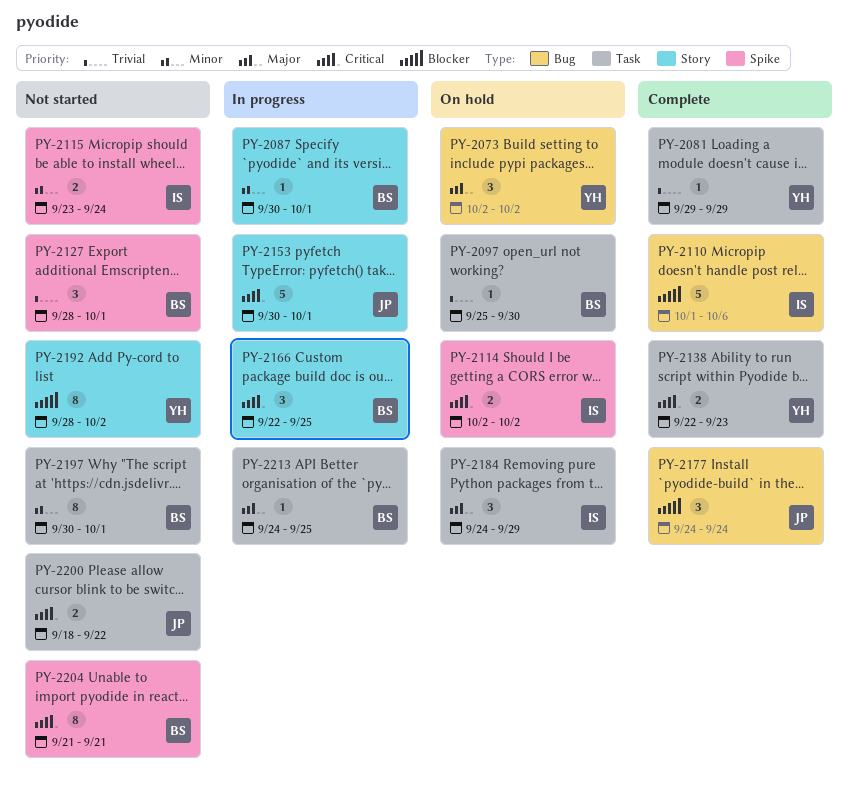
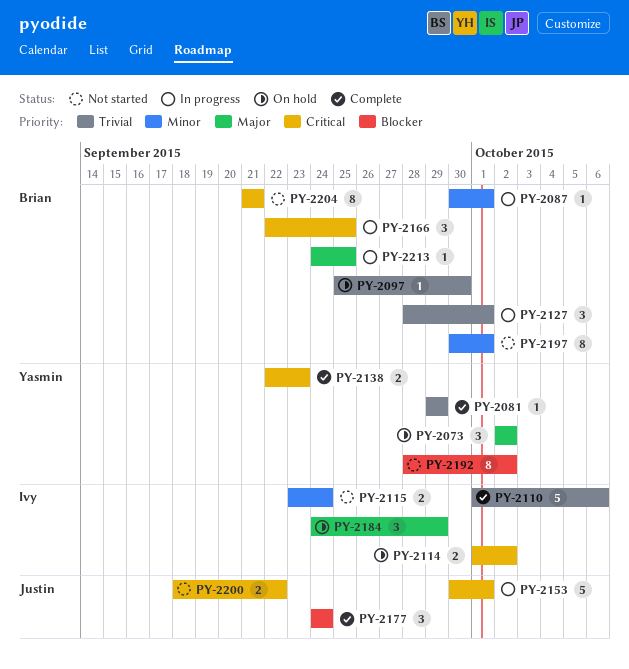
PY-2110, priority: Blocker -> Trivial
PY-2114, start: Oct 2 -> Oct 1
PY-2127, status: Not started -> In progress

